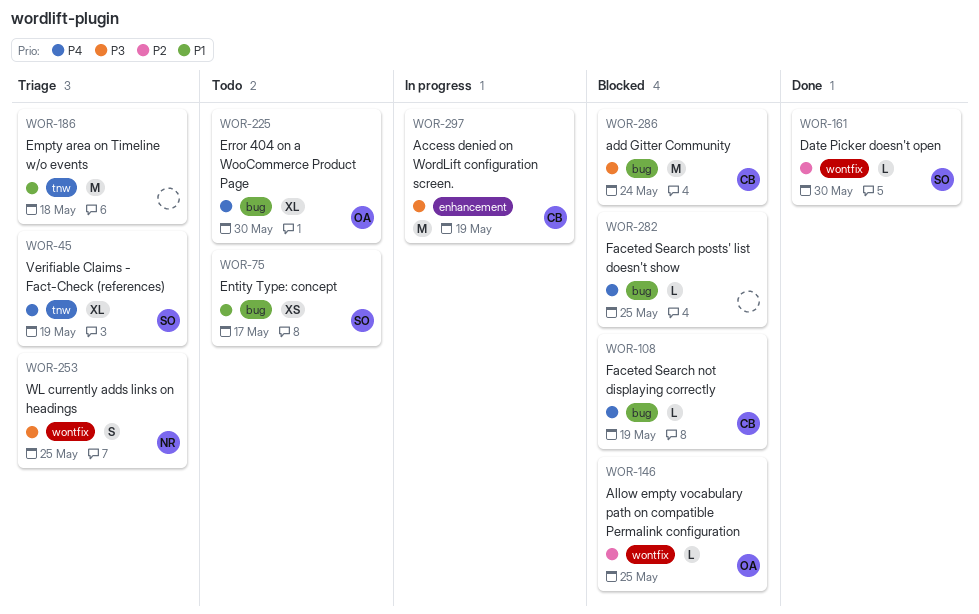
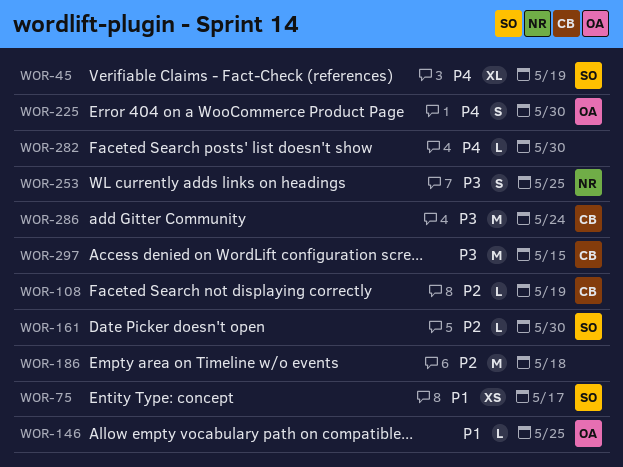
WOR-108, priority: P4 -> P2
WOR-146, priority: P2 -> P1
WOR-186, priority: P1 -> P2
WOR-225, estimate: XL -> S
WOR-282, due: May 25 -> May 30
WOR-297, due: May 19 -> May 15

